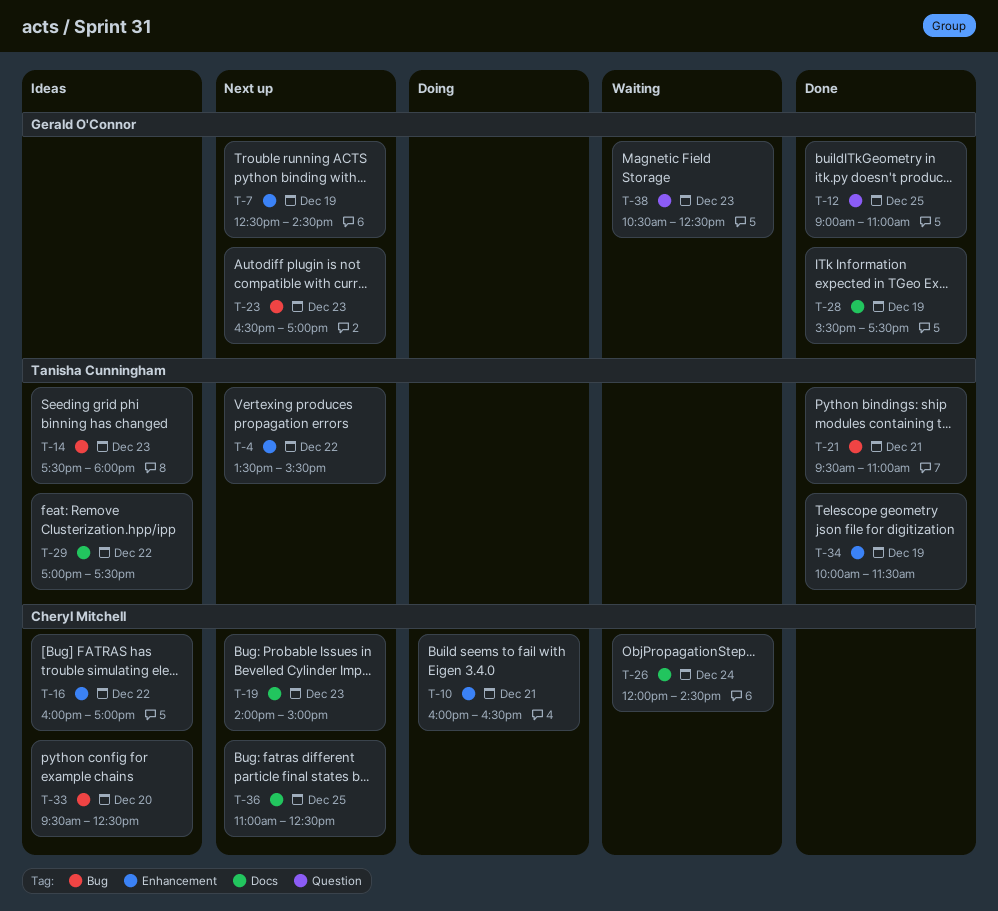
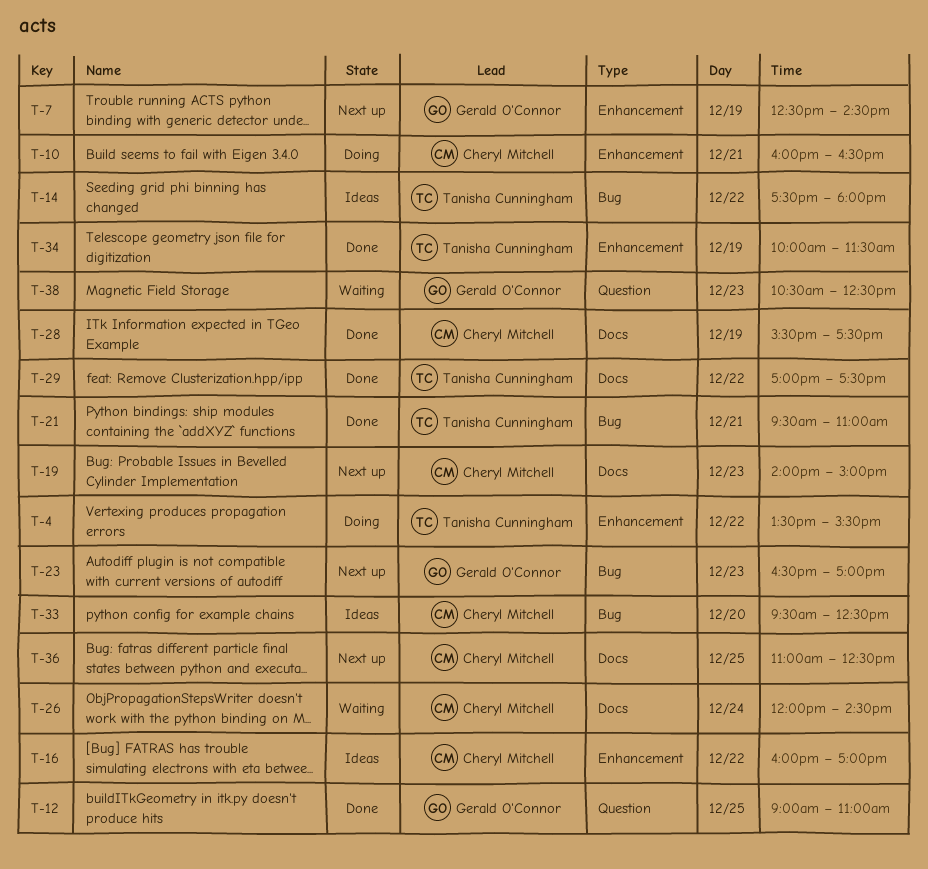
T-4, status: Next up -> Doing
T-14, day: Dec 23 -> Dec 22
T-28, owner: Gerald O'Connor -> Cheryl Mitchell
T-29, status: Ideas -> Done

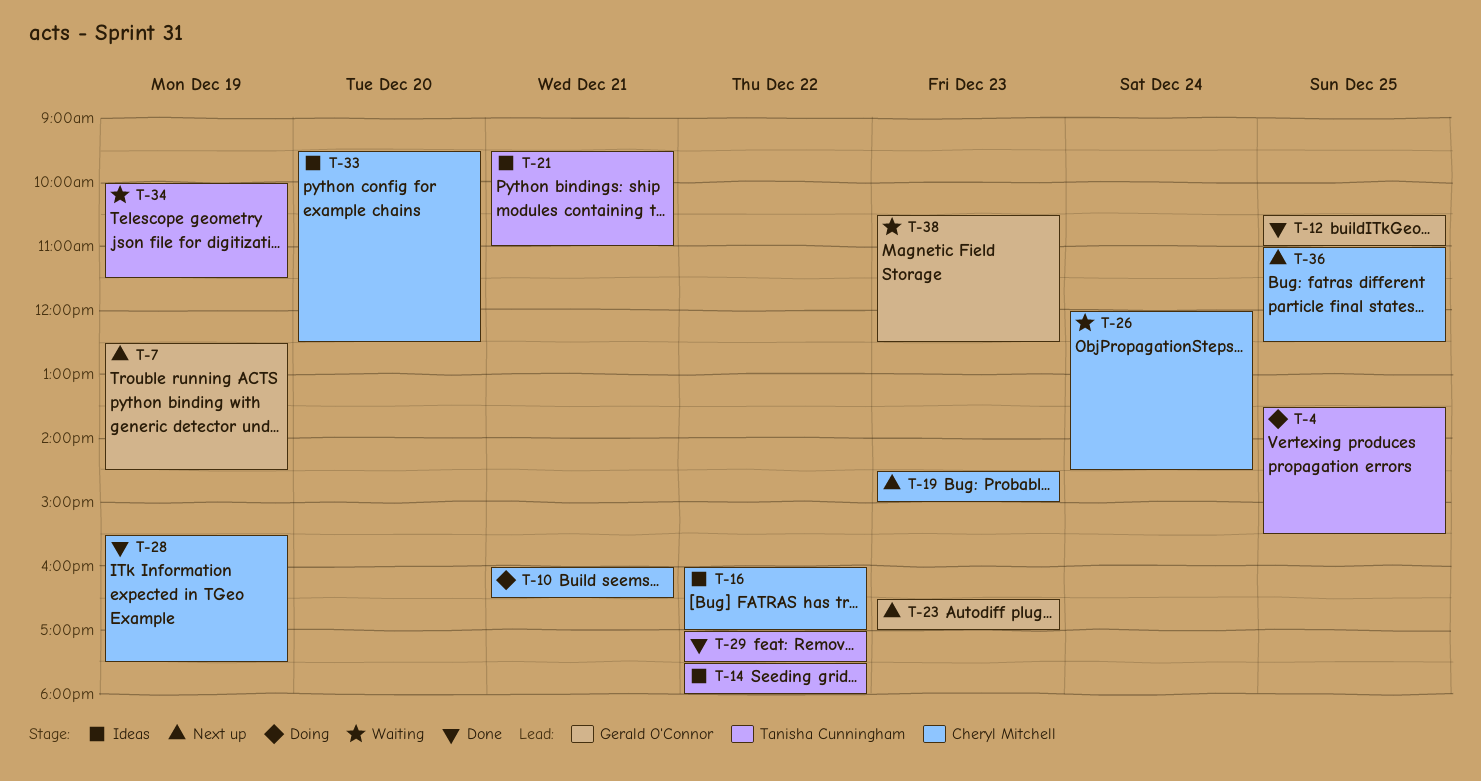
T-4, day: Dec 22 -> Dec 25
T-12, begins: 09:00 -> 10:30
T-19, begins: 14:00 -> 14:30
T-21, status: Done -> Ideas
T-34, status: Done -> Waiting

